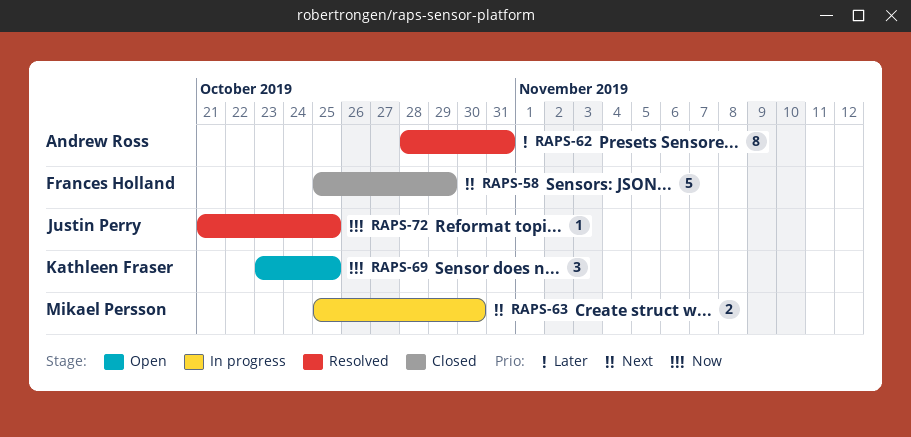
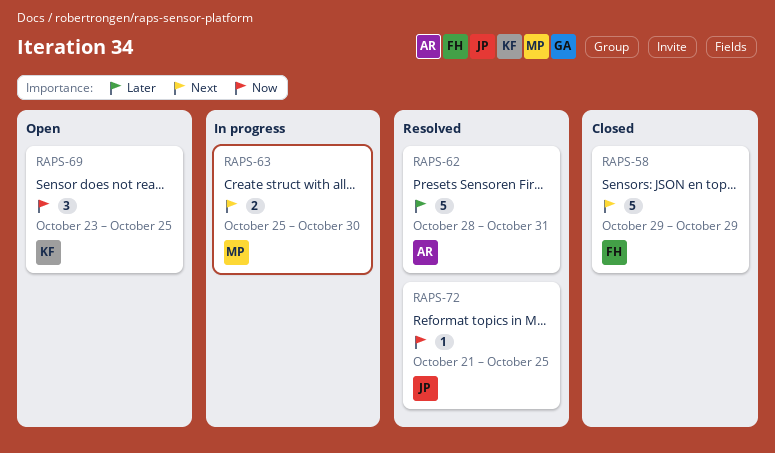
RAPS-58, start: Oct 25 -> Oct 29
RAPS-62, estimate: 8 -> 5

